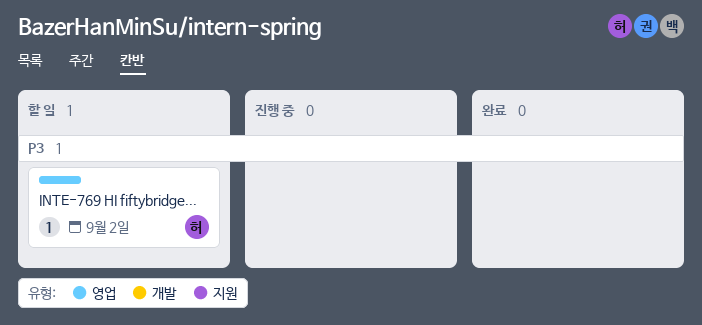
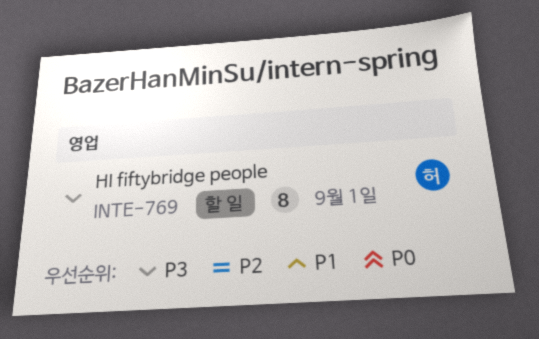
INTE-769, estimate: 1 -> 8
INTE-769, due: Sep 2 -> Sep 1

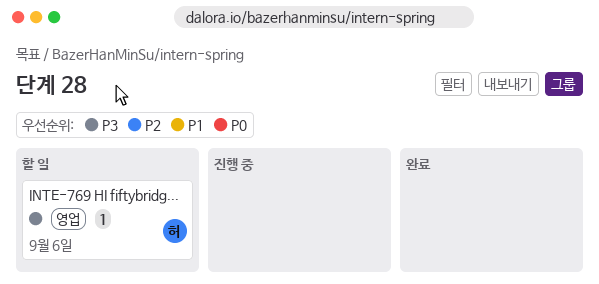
INTE-769, estimate: 8 -> 1
INTE-769, due: Sep 1 -> Sep 6

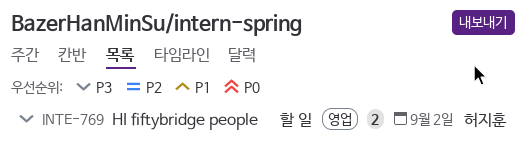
INTE-769, estimate: 1 -> 2
INTE-769, due: Sep 6 -> Sep 2

